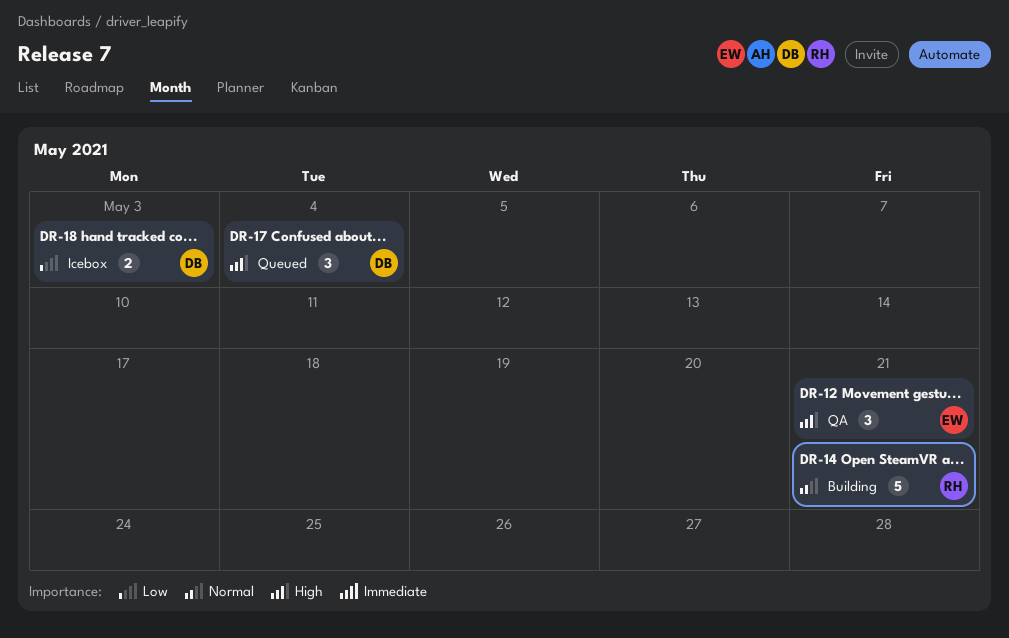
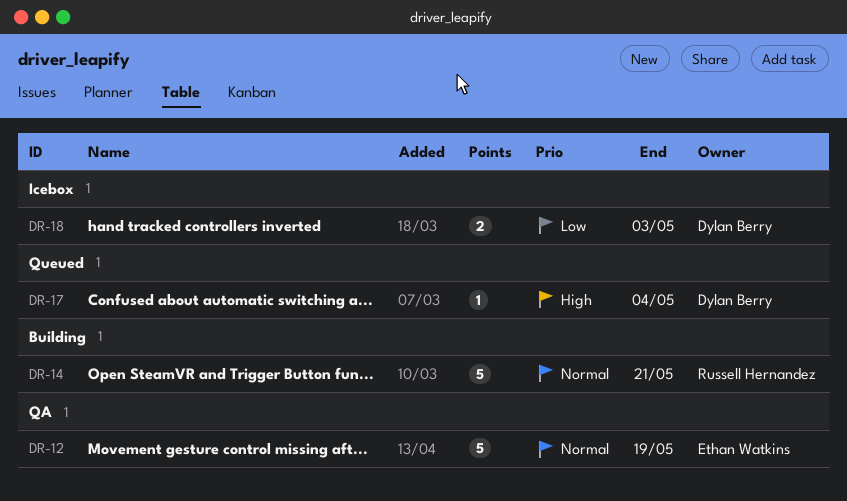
DR-12, priority: High -> Normal
DR-12, estimate: 3 -> 5
DR-12, due: May 21 -> May 19
DR-17, estimate: 3 -> 1

